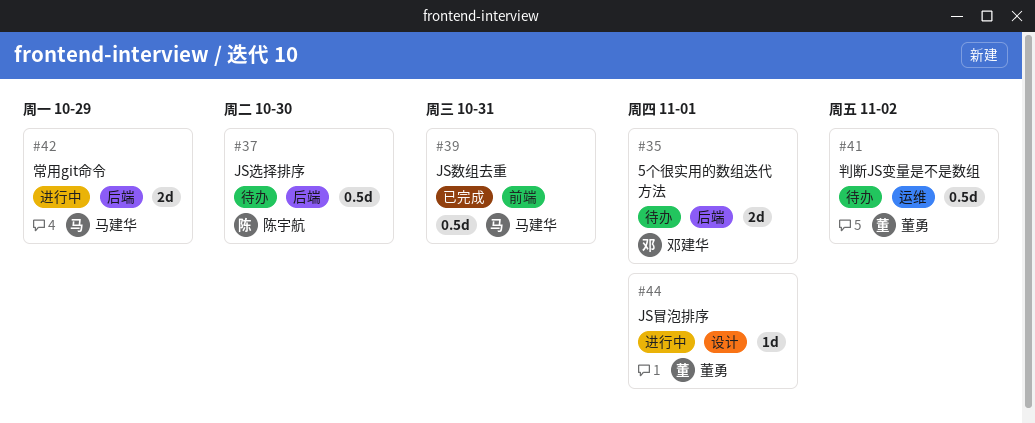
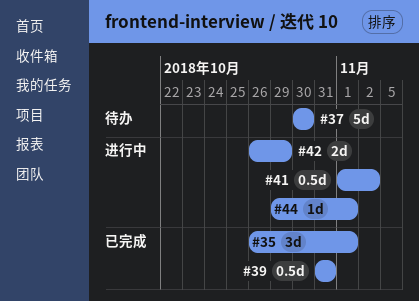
#35, status: 待办 -> 已完成
#35, estimate: 2d -> 3d
#37, estimate: 0.5d -> 5d
#41, status: 待办 -> 进行中

